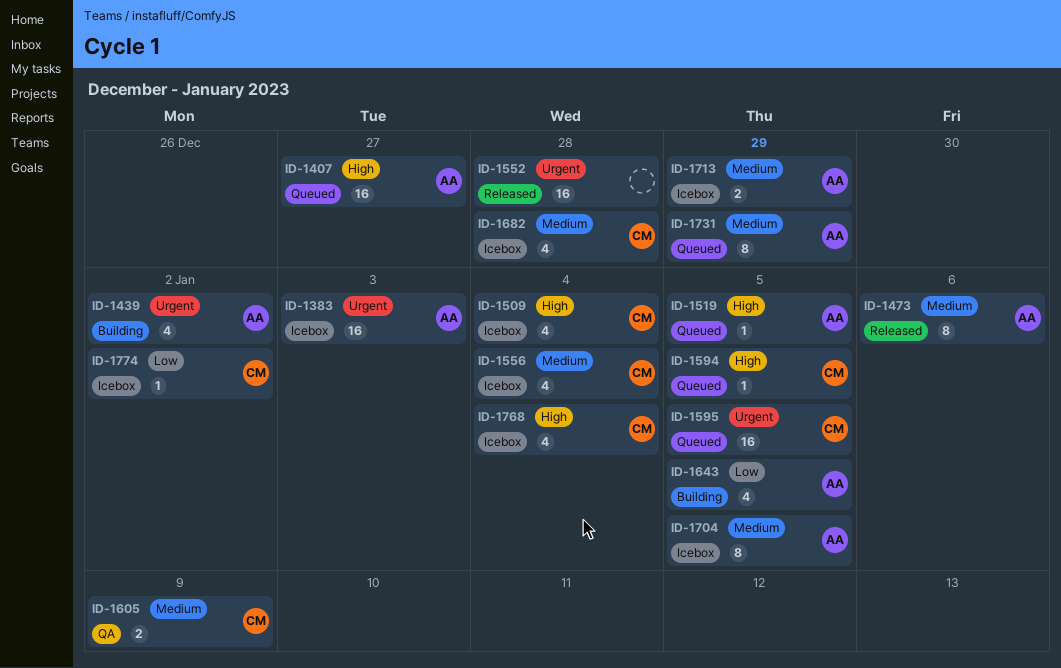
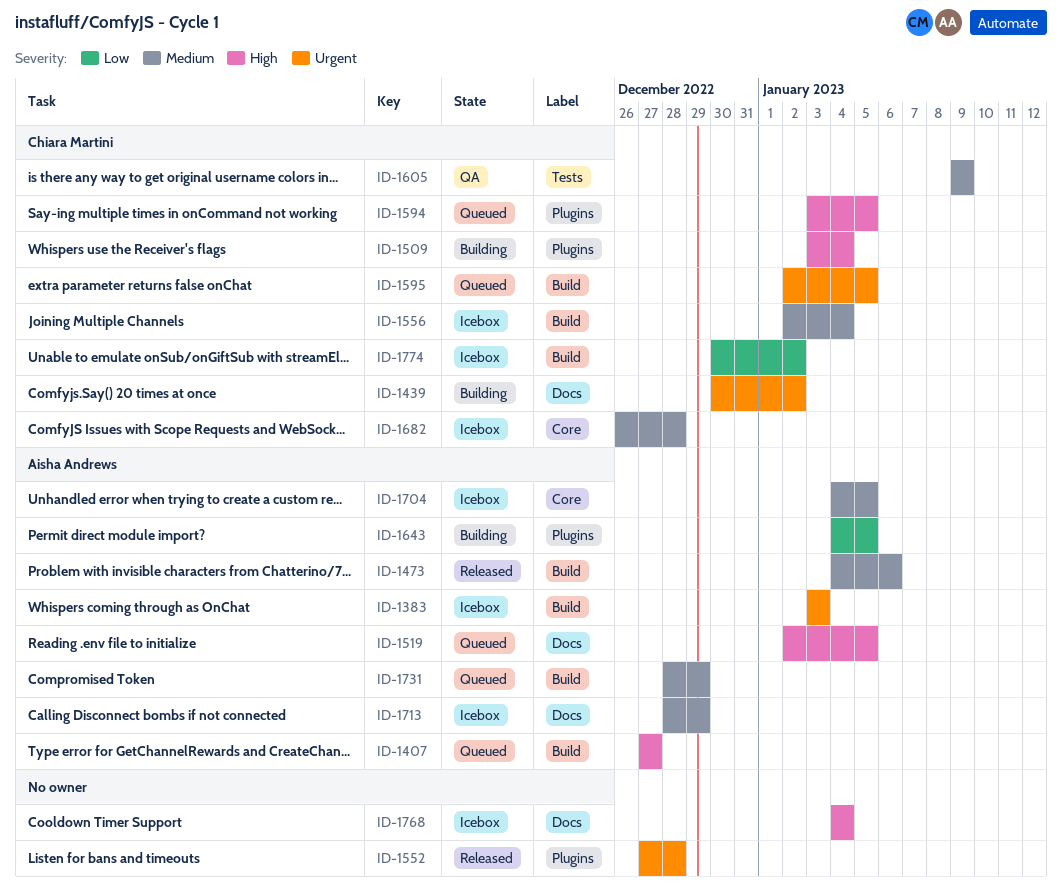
ID-1439, owner: Aisha Andrews -> Chiara Martini
ID-1509, status: Icebox -> Building
ID-1768, owner: Chiara Martini -> none

